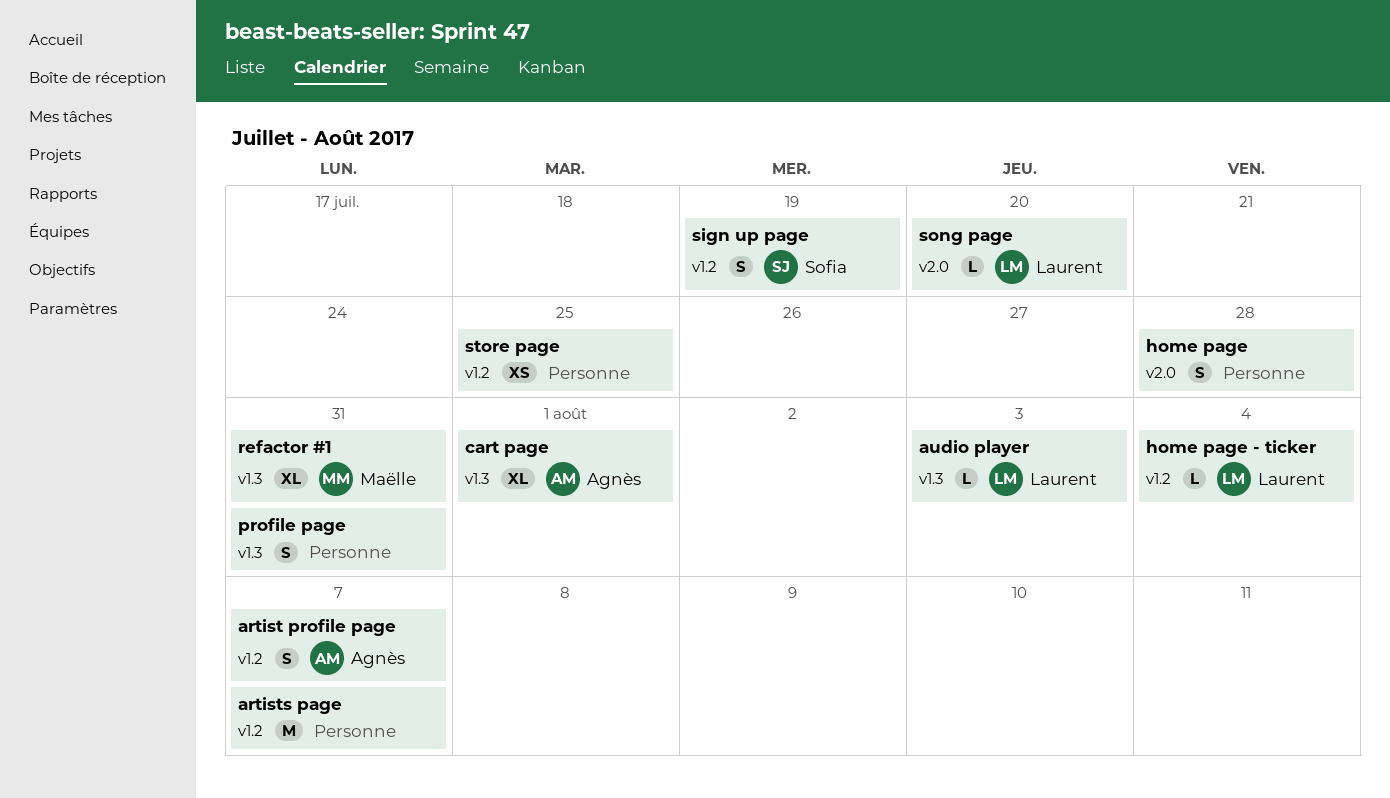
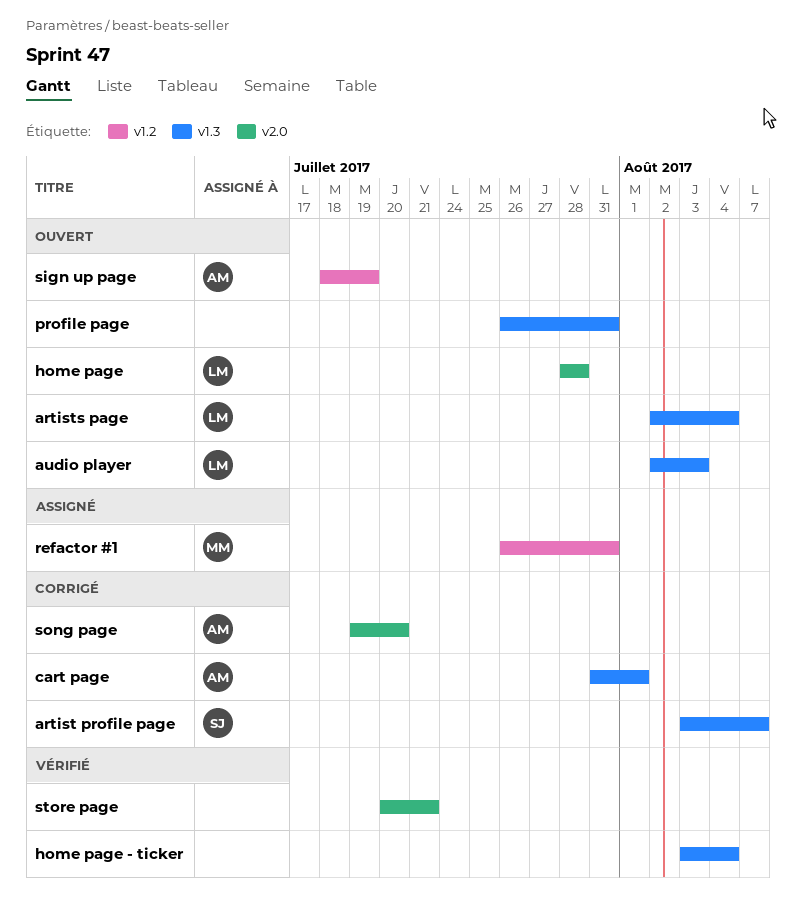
artist profile page, owner: Agnès -> Sofia
artist profile page, label: v1.2 -> v1.3
artists page, owner: none -> Laurent
artists page, label: v1.2 -> v1.3
artists page, due: Aug 7 -> Aug 4
home page, owner: none -> Laurent
home page - ticker, owner: Laurent -> none
home page - ticker, label: v1.2 -> v1.3
refactor #1, label: v1.3 -> v1.2
sign up page, owner: Sofia -> Agnès
song page, owner: Laurent -> Agnès
store page, label: v1.2 -> v2.0
store page, due: Jul 25 -> Jul 21

